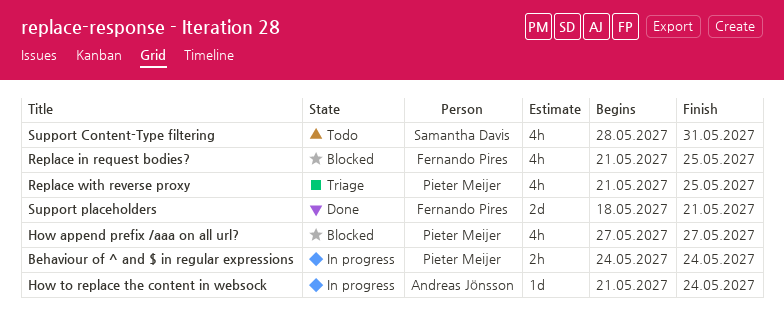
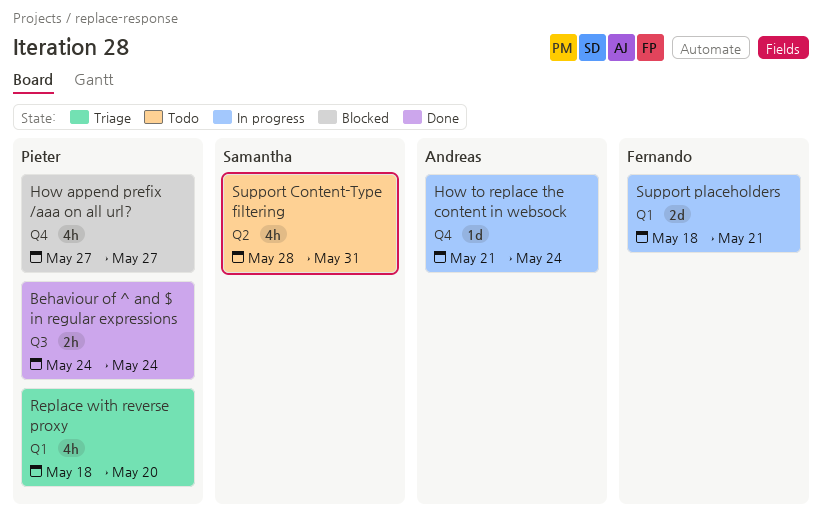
Behaviour of ^ and $ in regular expressions, status: In progress -> Done
Replace in request bodies?: present -> none
Replace with reverse proxy, start: May 21 -> May 18
Replace with reverse proxy, due: May 25 -> May 20
Support placeholders, status: Done -> In progress

